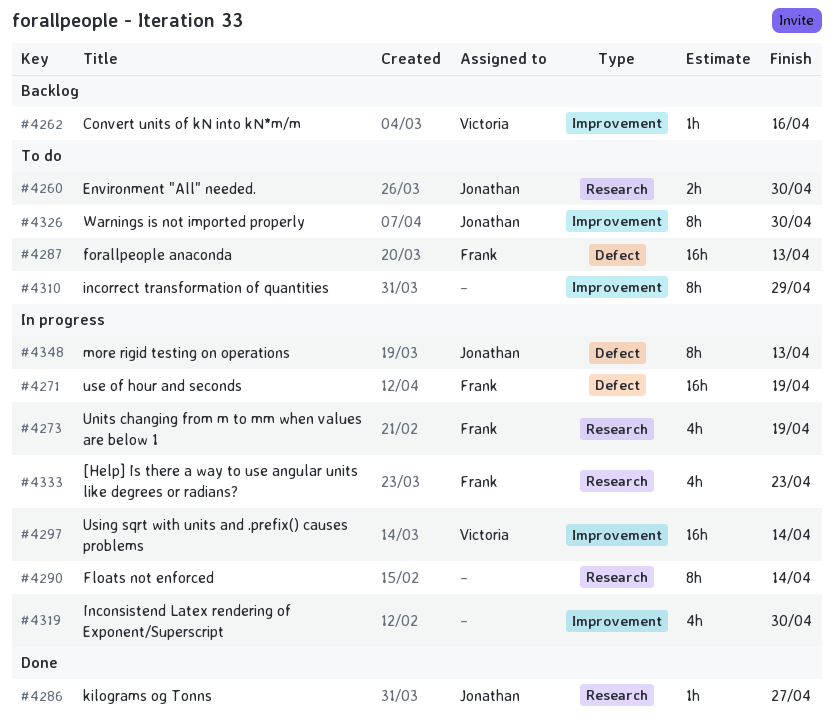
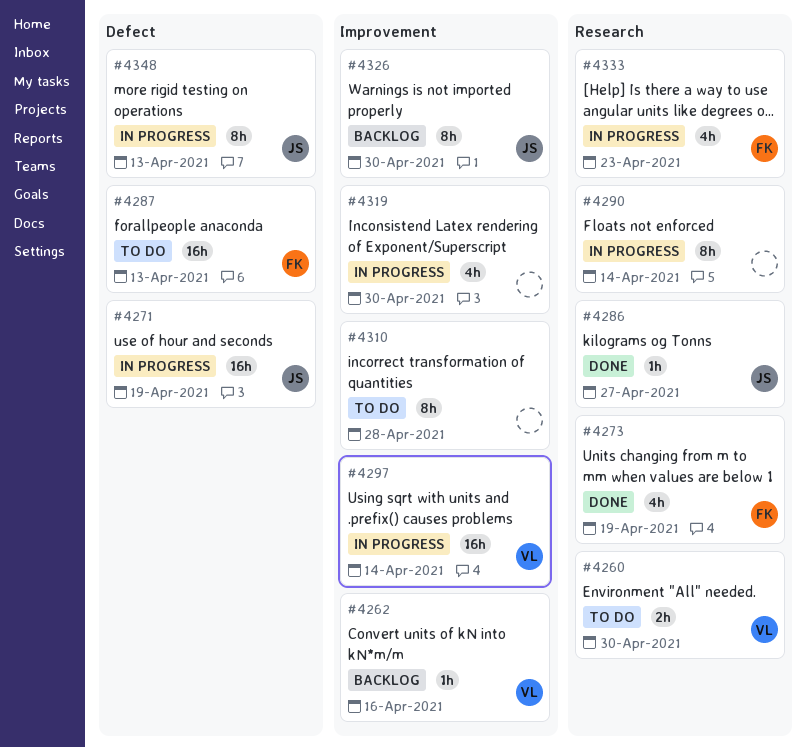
#4260, owner: Jonathan -> Victoria
#4271, owner: Frank -> Jonathan
#4273, status: In progress -> Done
#4310, due: Apr 29 -> Apr 28
#4326, status: To do -> Backlog

